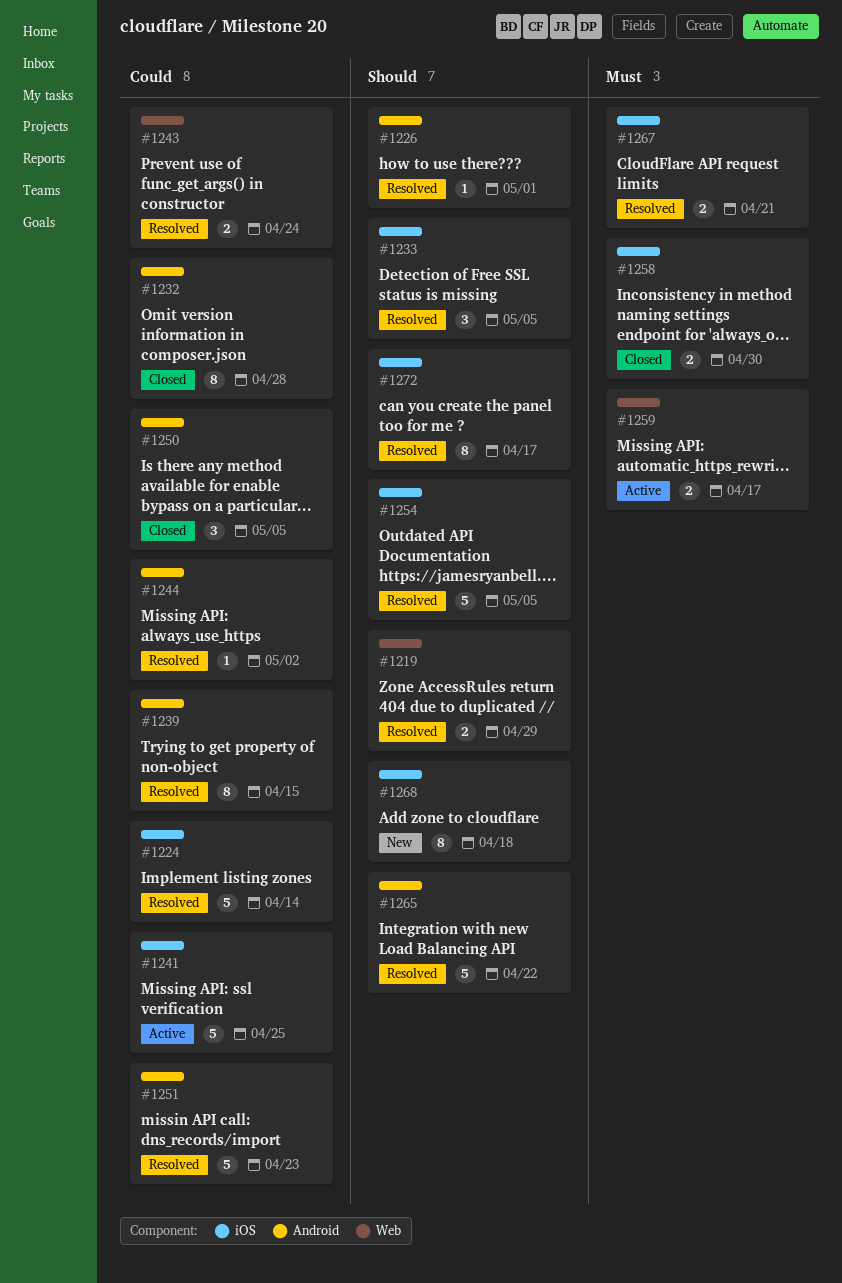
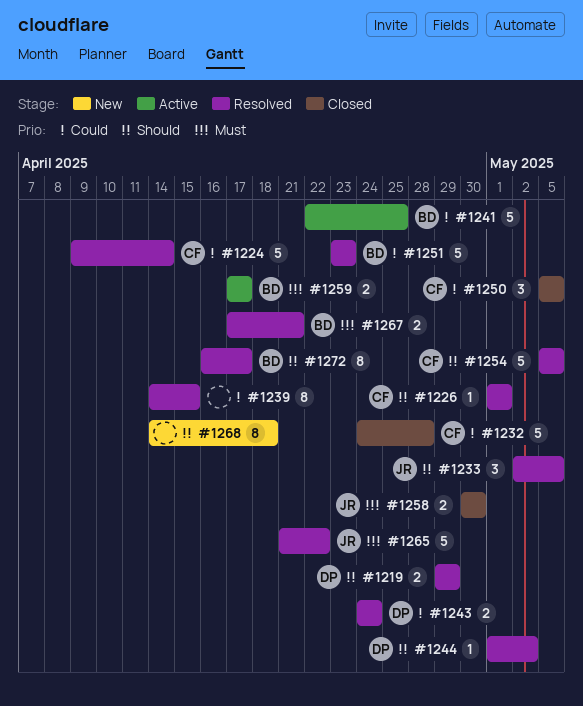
#1232, estimate: 8 -> 5
#1244, priority: Could -> Should
#1265, priority: Should -> Must

